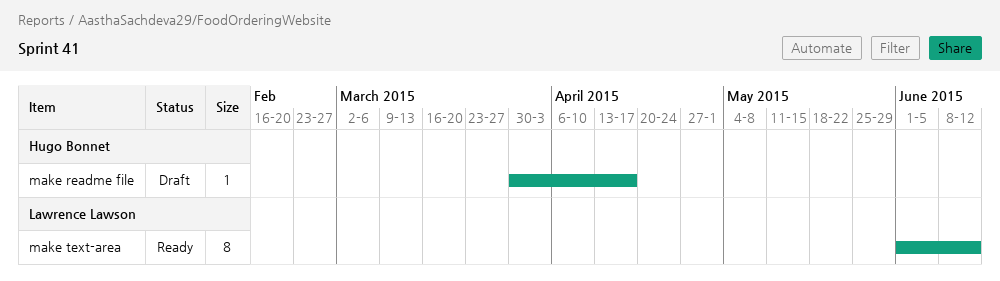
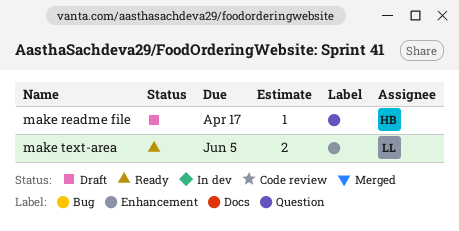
make text-area, estimate: 8 -> 2
make text-area, due: Jun 12 -> Jun 5

